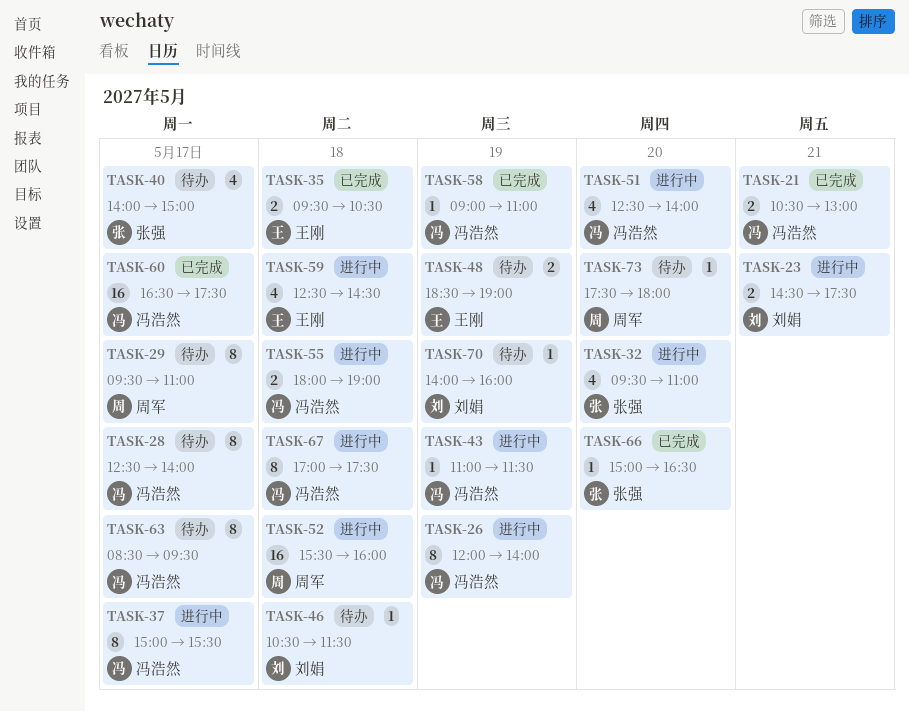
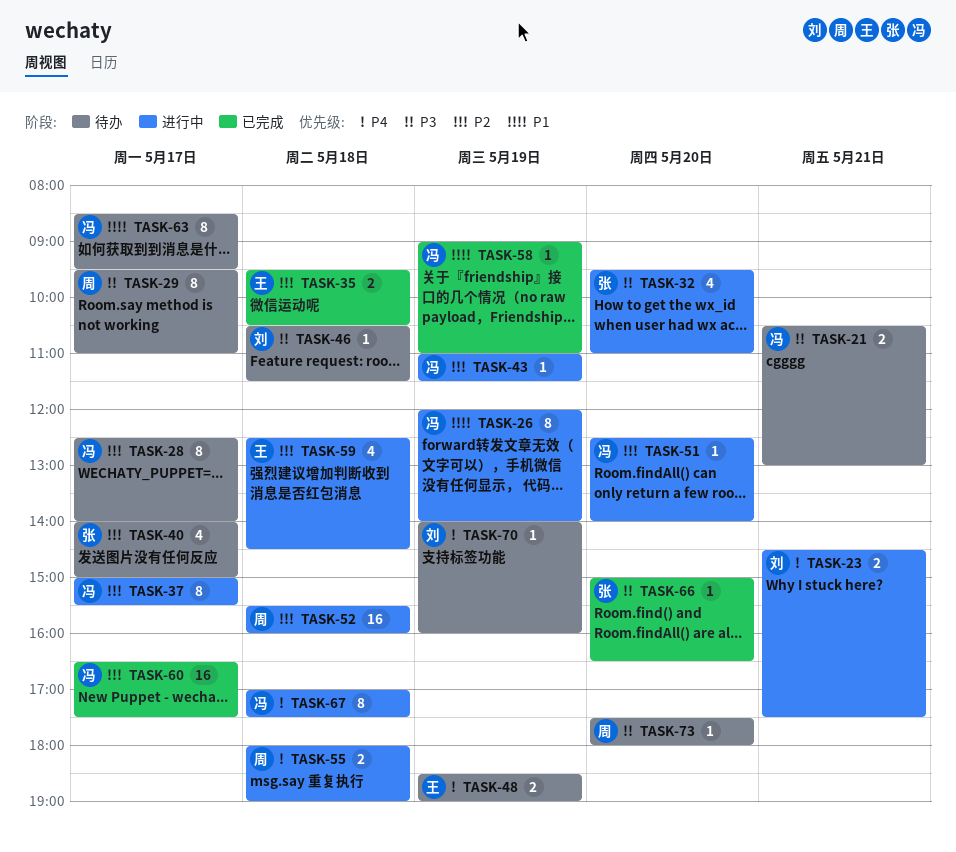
TASK-21, status: 已完成 -> 待办
TASK-51, estimate: 4 -> 1
TASK-55, owner: 冯浩然 -> 周军

